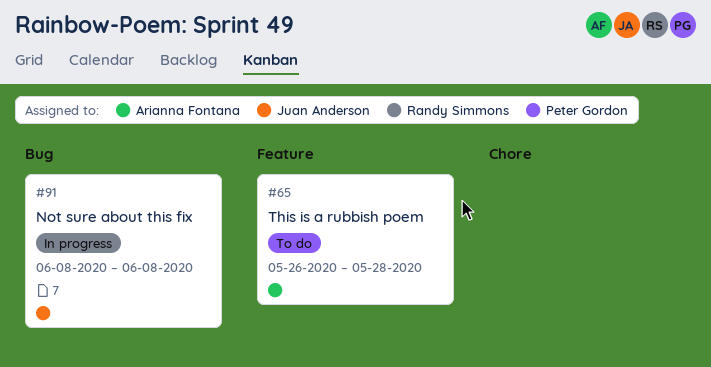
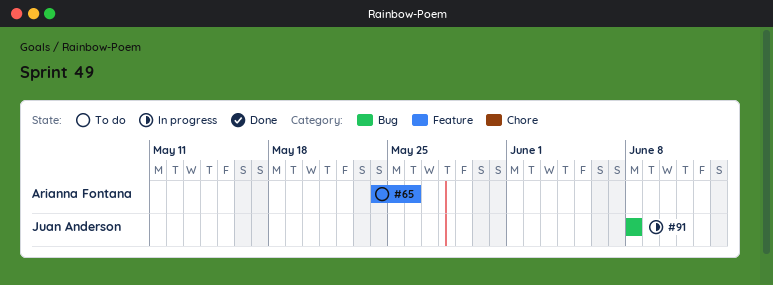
#65, start: May 26 -> May 24
#65, due: May 28 -> May 26

